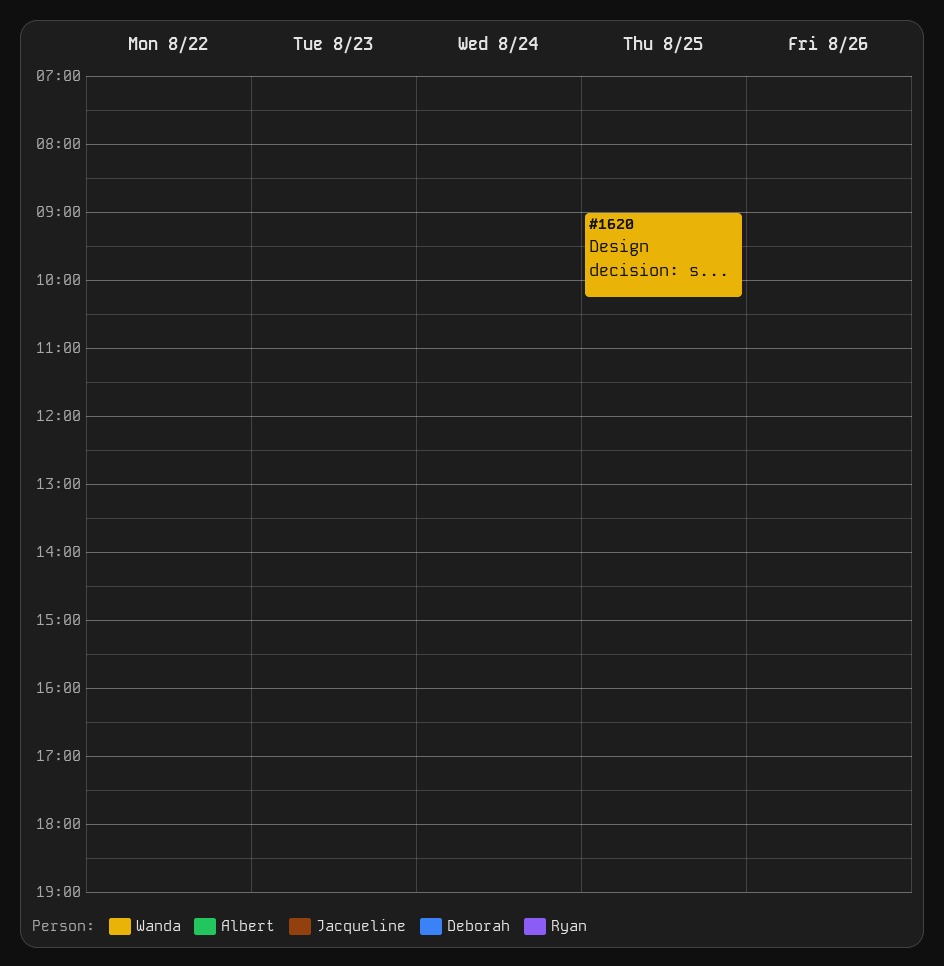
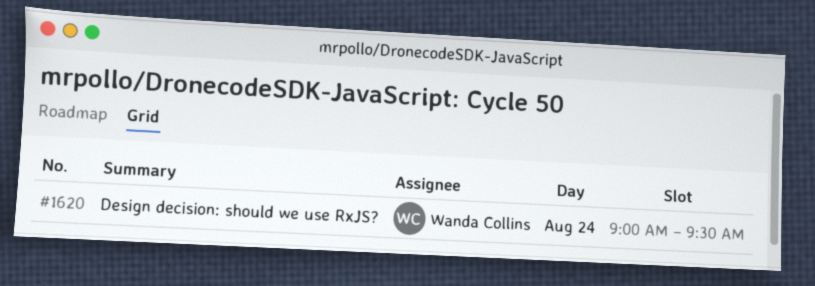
#1620, day: Aug 25 -> Aug 24
#1620, ends: 10:15 -> 09:30

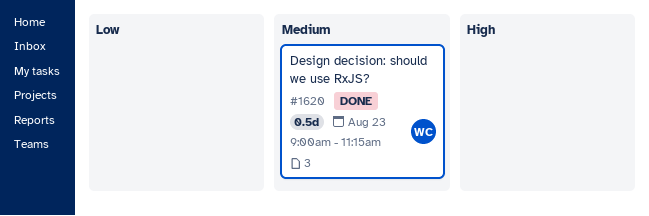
#1620, day: Aug 24 -> Aug 23
#1620, ends: 09:30 -> 11:15

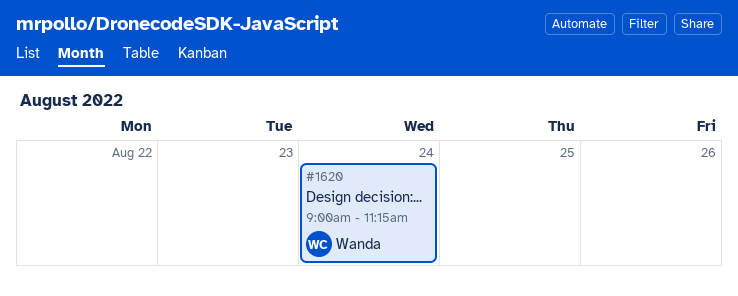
#1620, day: Aug 23 -> Aug 24

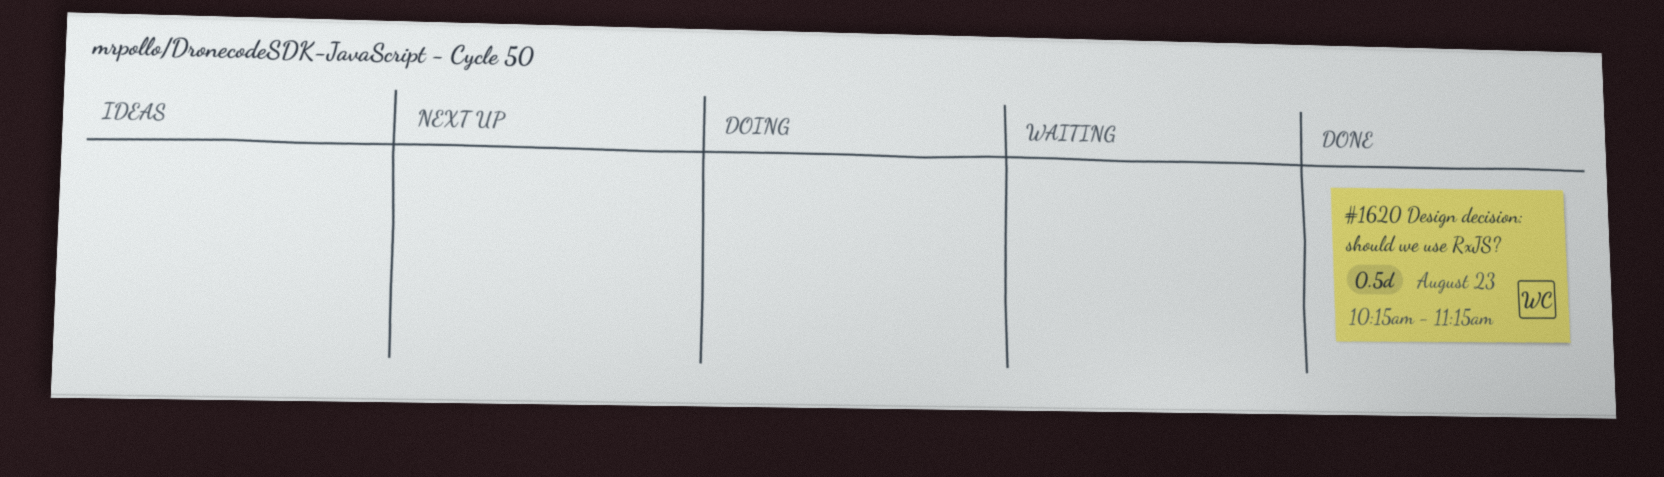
#1620, day: Aug 24 -> Aug 23
#1620, begins: 09:00 -> 10:15

